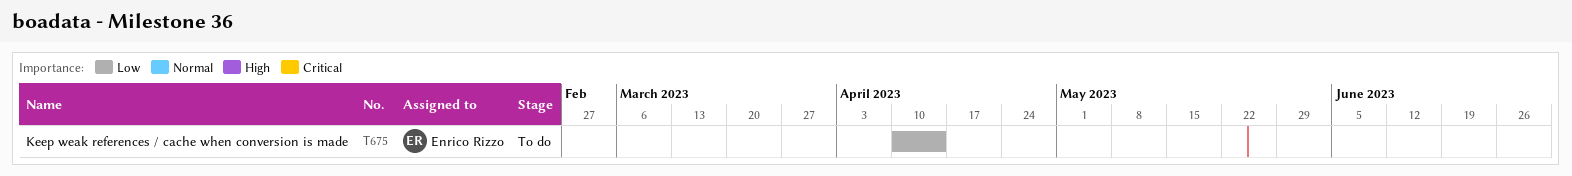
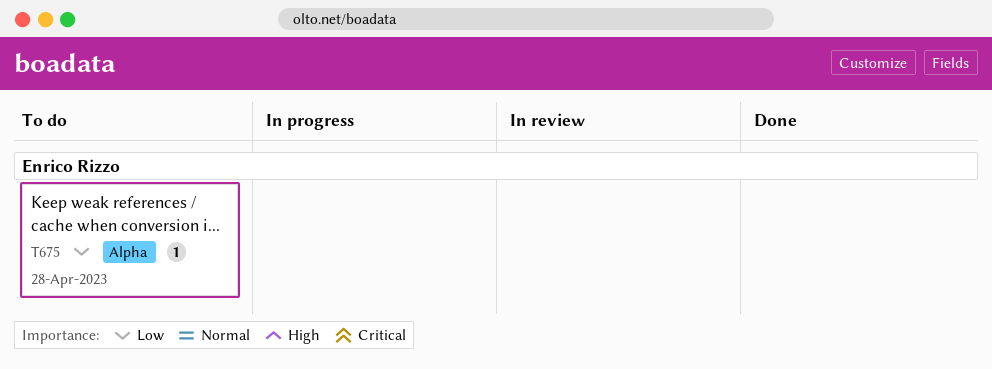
T675, due: Apr 14 -> Apr 28

